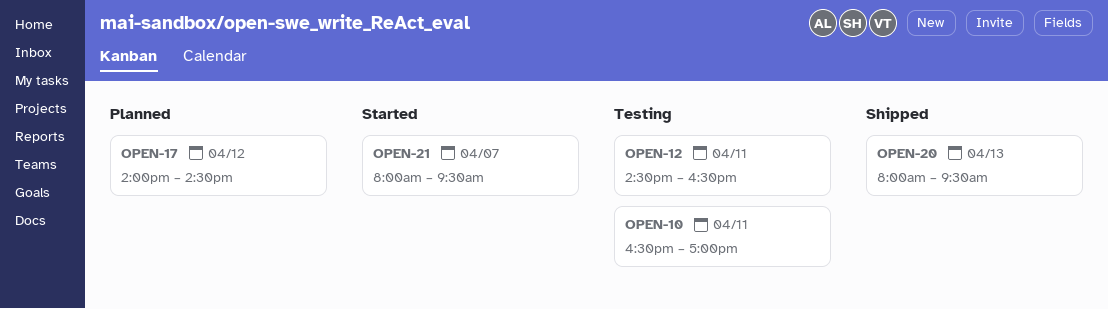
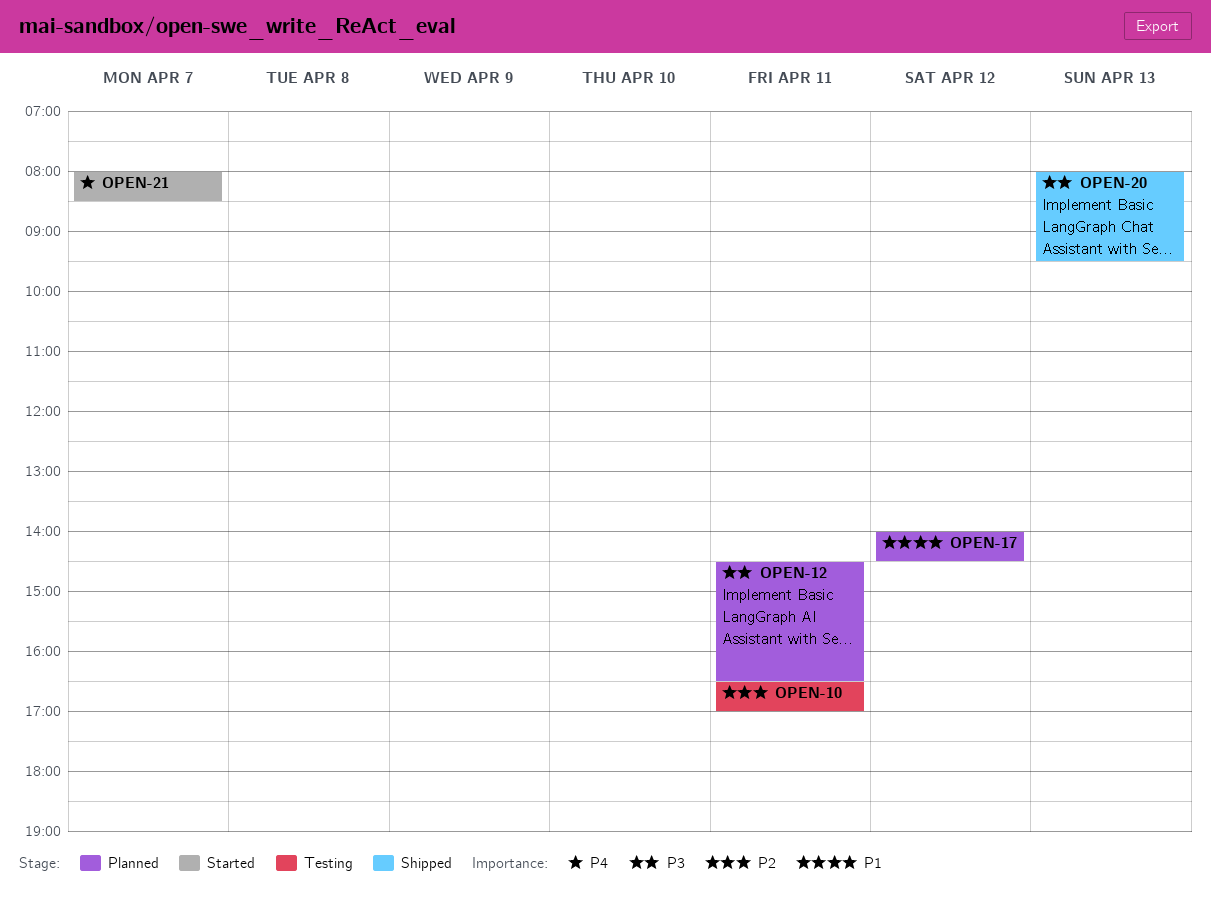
OPEN-12, status: Testing -> Planned
OPEN-21, ends: 09:30 -> 08:30

